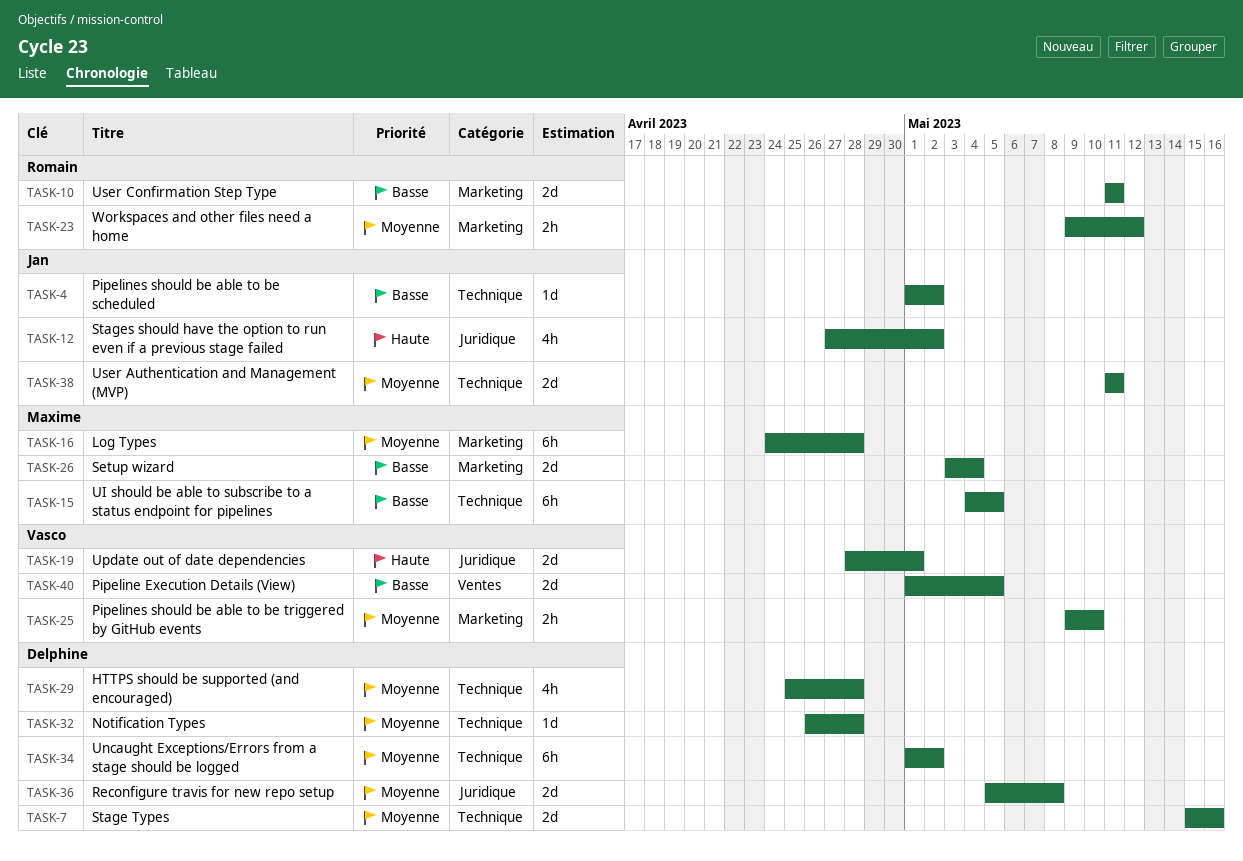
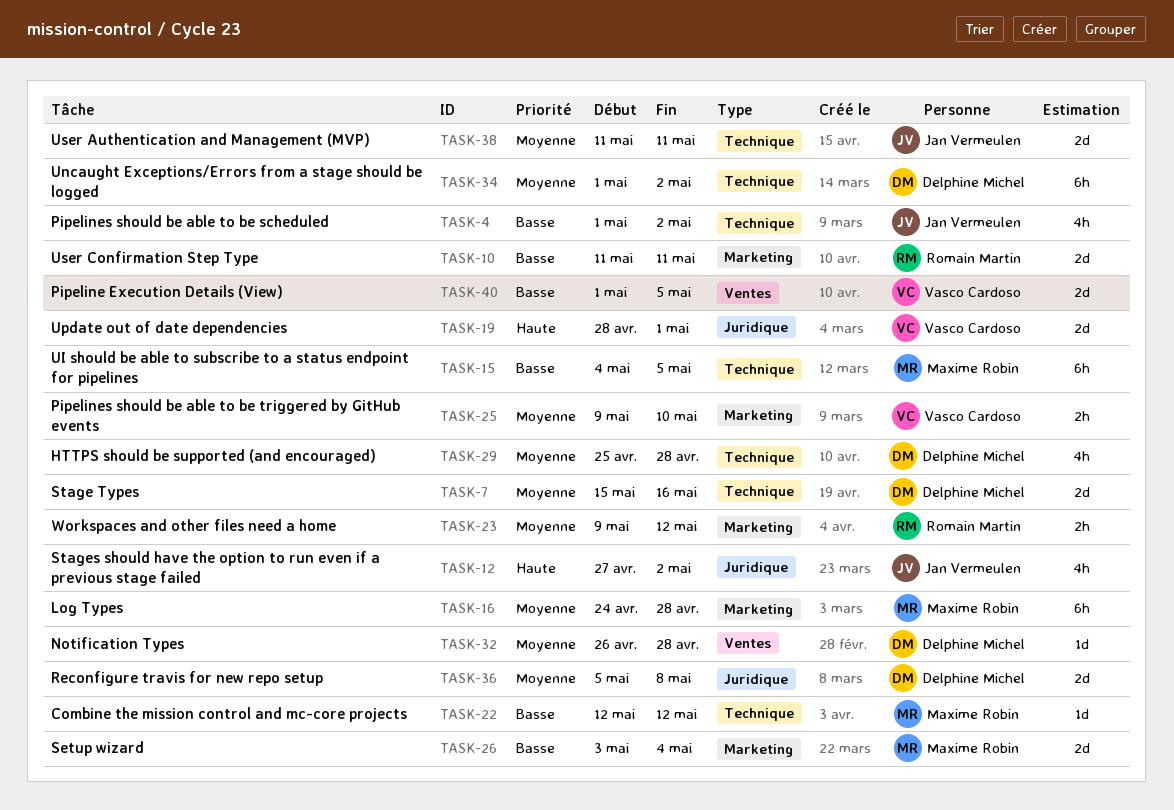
TASK-4, estimate: 1d -> 4h
TASK-22: none -> present
TASK-32, label: Technique -> Ventes

